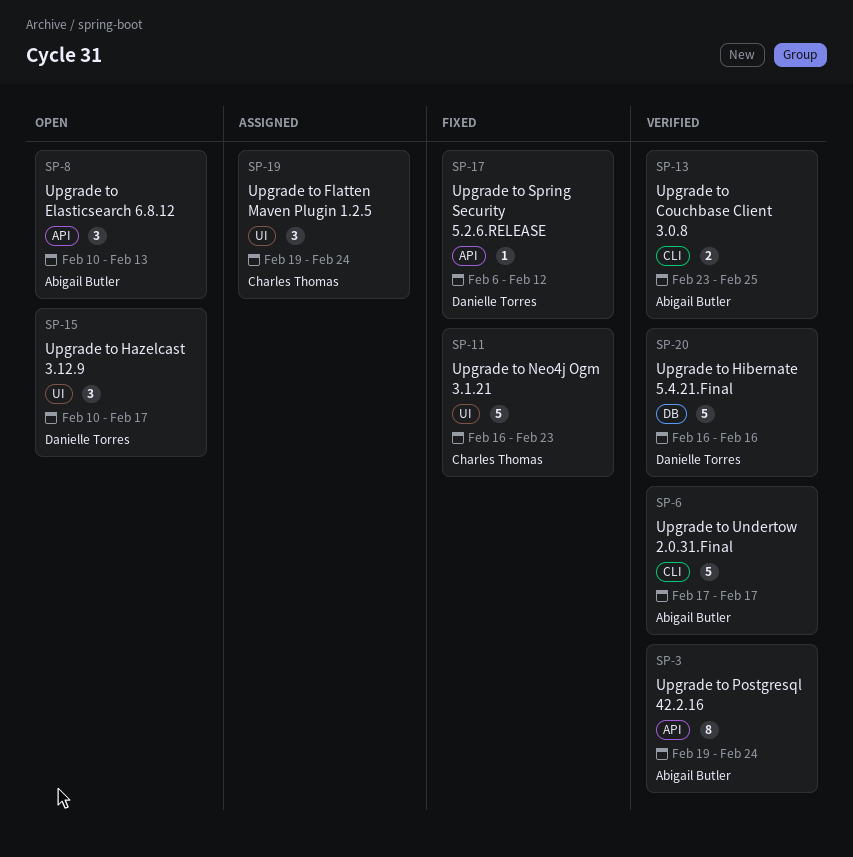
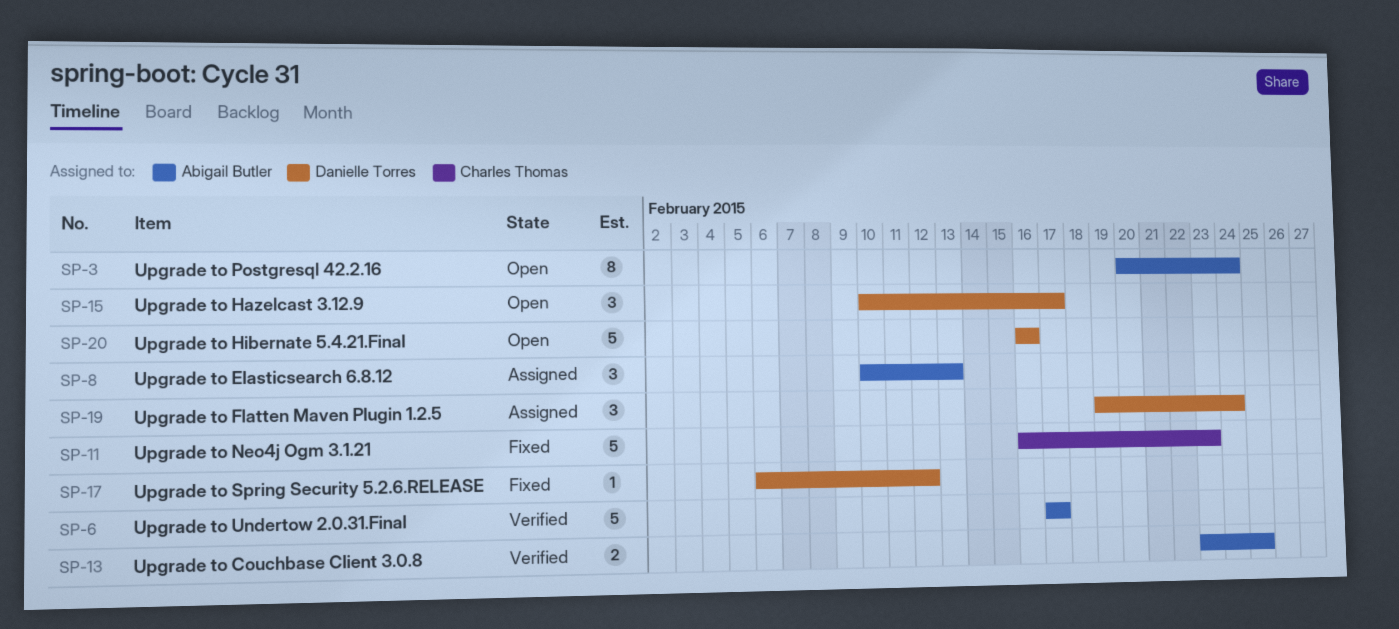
SP-3, status: Verified -> Open
SP-3, start: Feb 19 -> Feb 20
SP-8, status: Open -> Assigned
SP-19, owner: Charles Thomas -> Danielle Torres
SP-20, status: Verified -> Open

